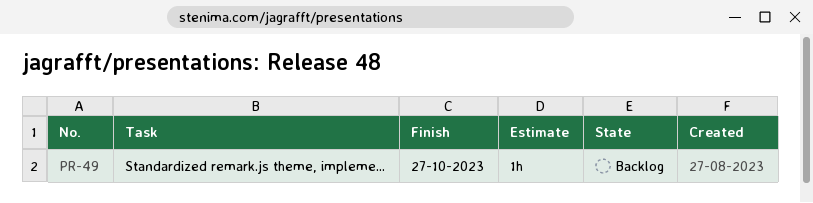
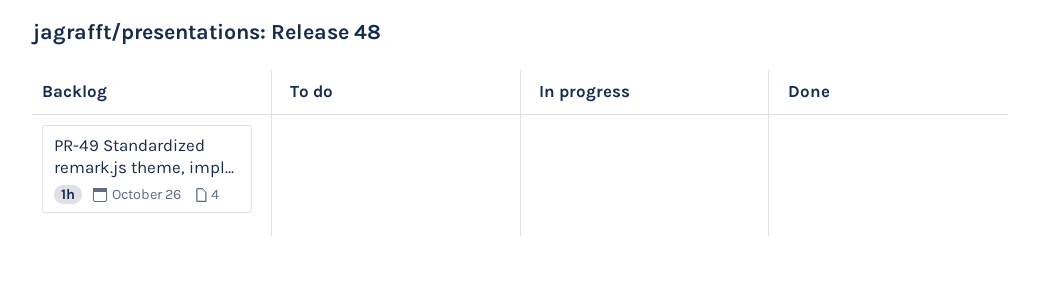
PR-49, due: Oct 27 -> Oct 26

